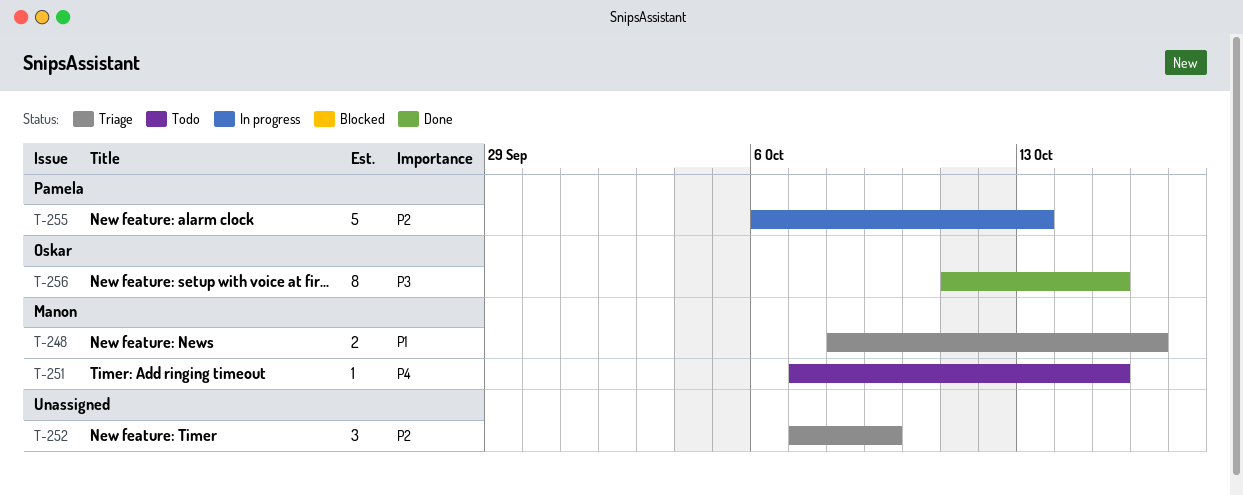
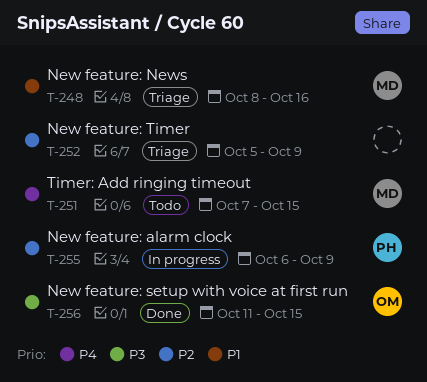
T-252, start: Oct 7 -> Oct 5
T-255, due: Oct 13 -> Oct 9

